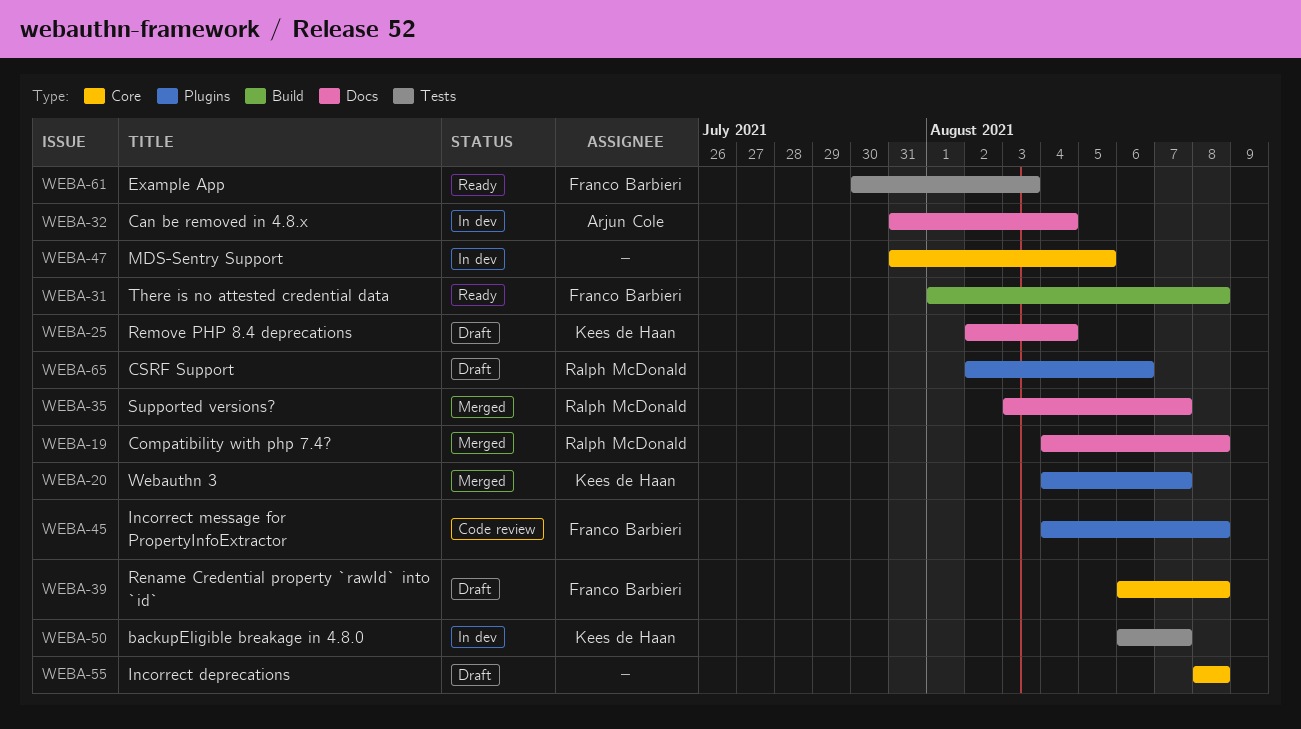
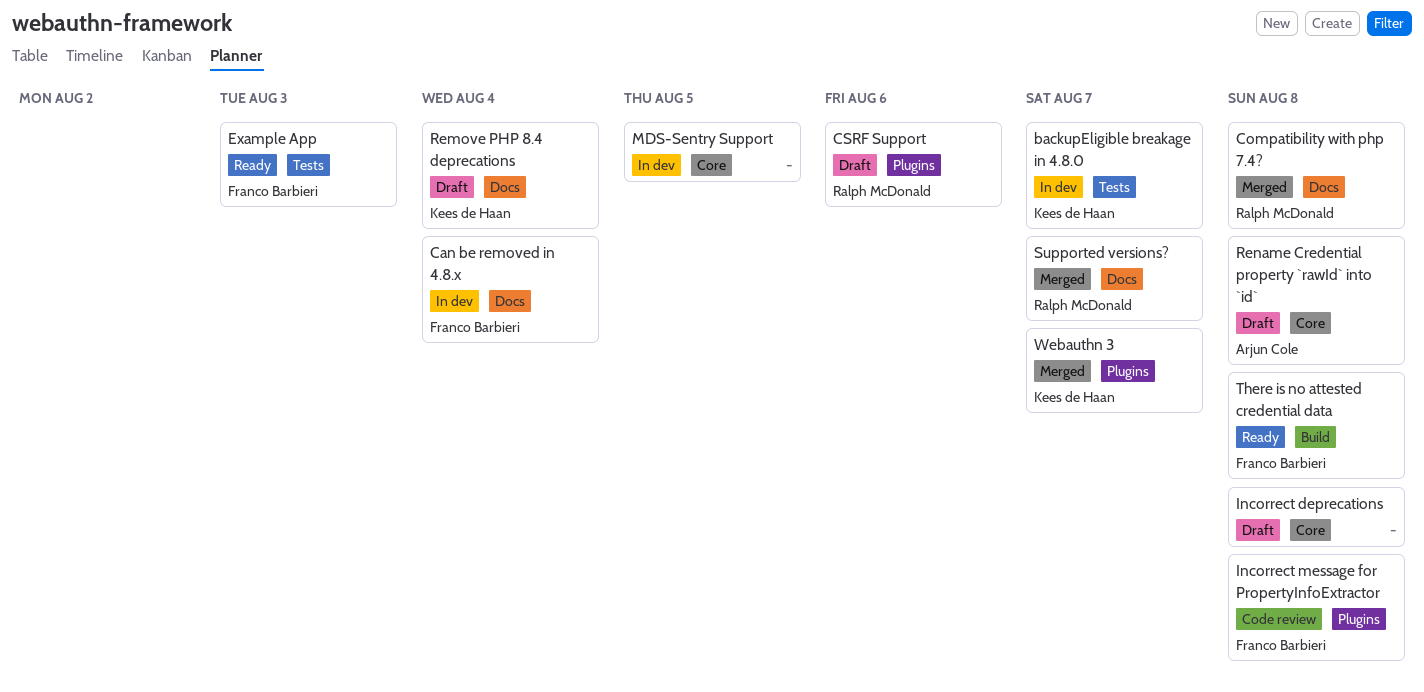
Can be removed in 4.8.x, owner: Arjun Cole -> Franco Barbieri
Rename Credential property `rawId` into `id`, owner: Franco Barbieri -> Arjun Cole

